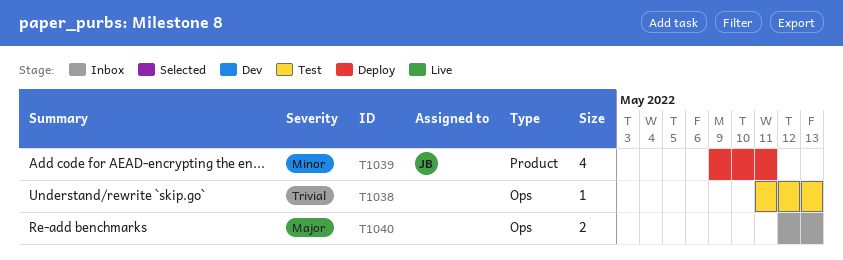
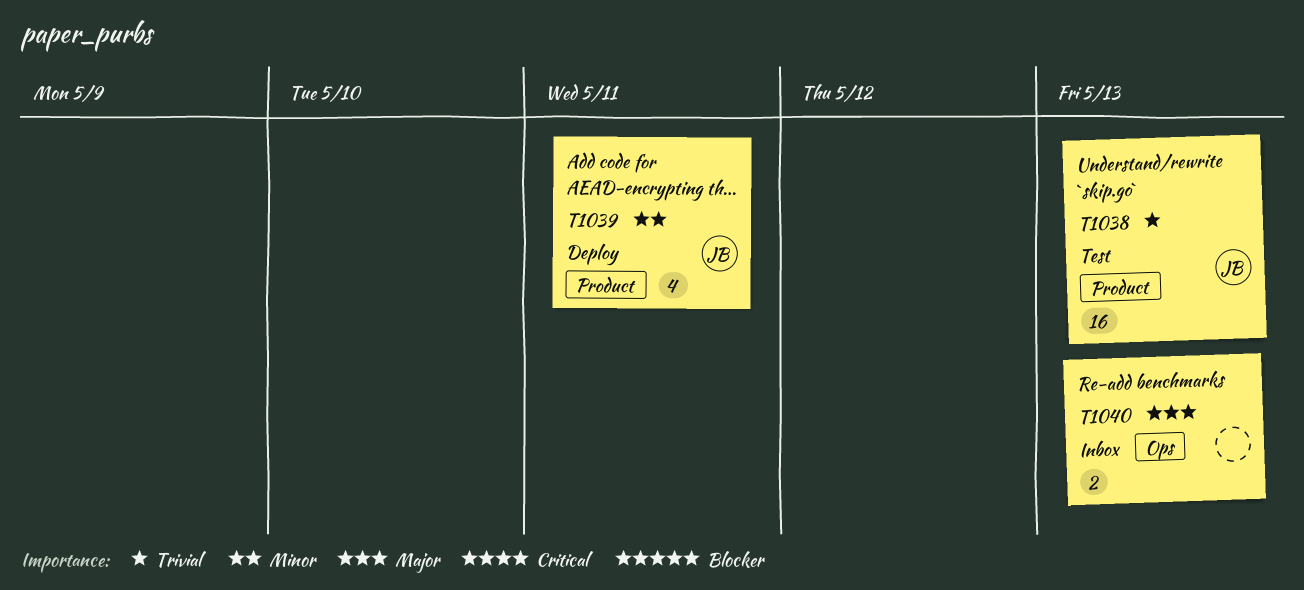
T1038, owner: none -> JB
T1038, label: Ops -> Product
T1038, estimate: 1 -> 16

